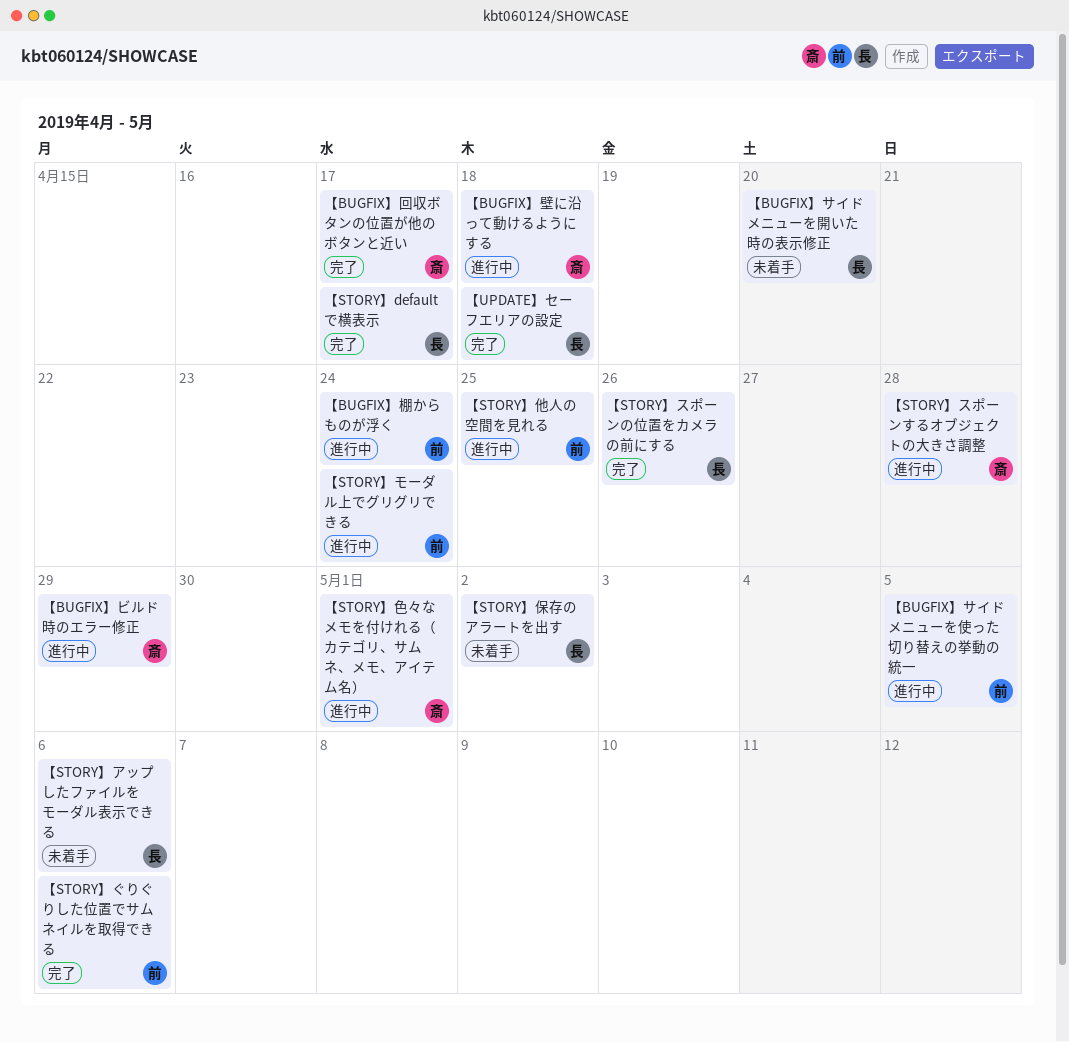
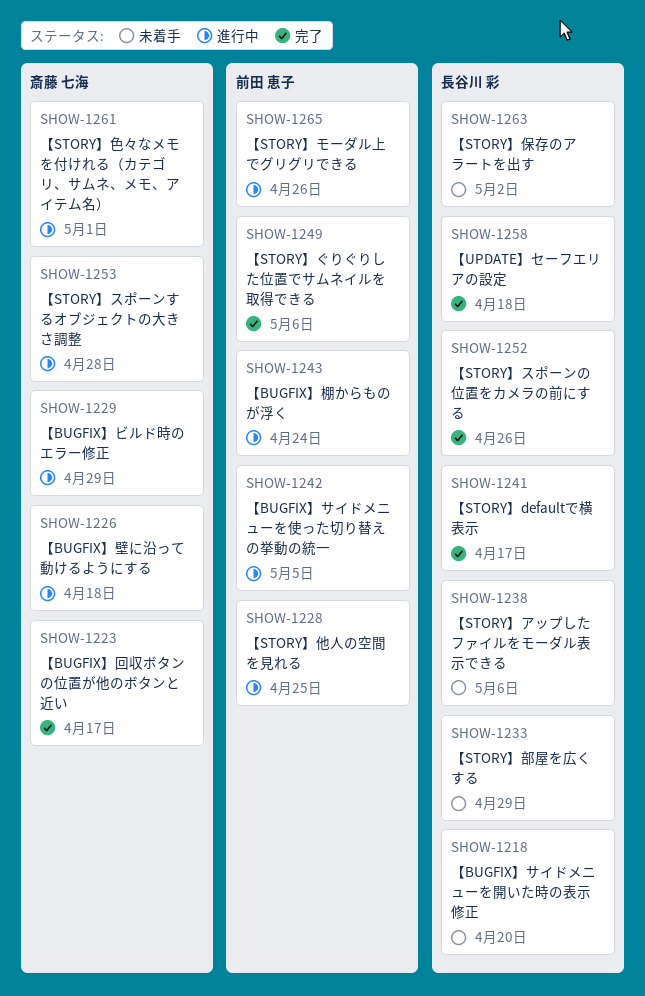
【STORY】モーダル上でグリグリできる, due: Apr 24 -> Apr 26
【STORY】部屋を広くする: none -> present

